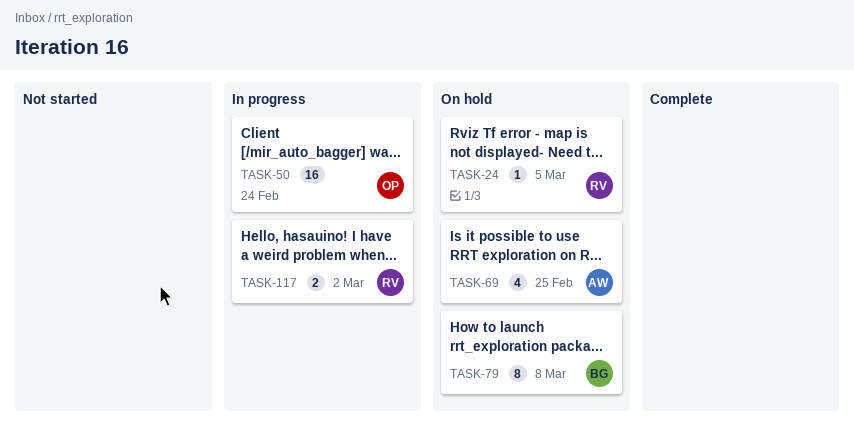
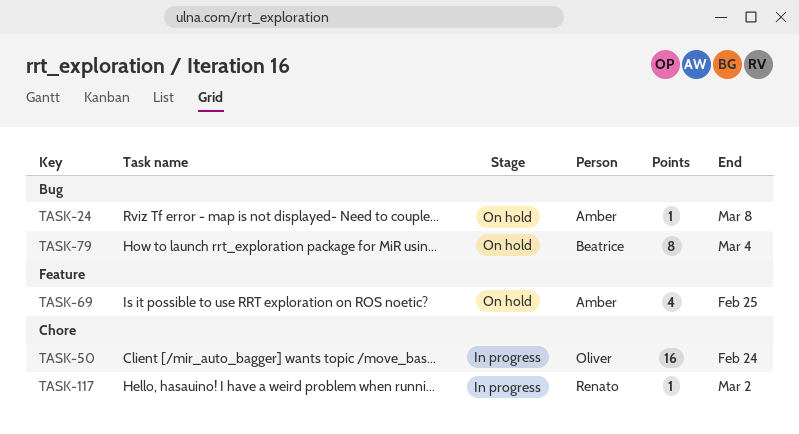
TASK-24, owner: Renato -> Amber
TASK-24, due: Mar 5 -> Mar 8
TASK-79, due: Mar 8 -> Mar 4
TASK-117, estimate: 2 -> 1

